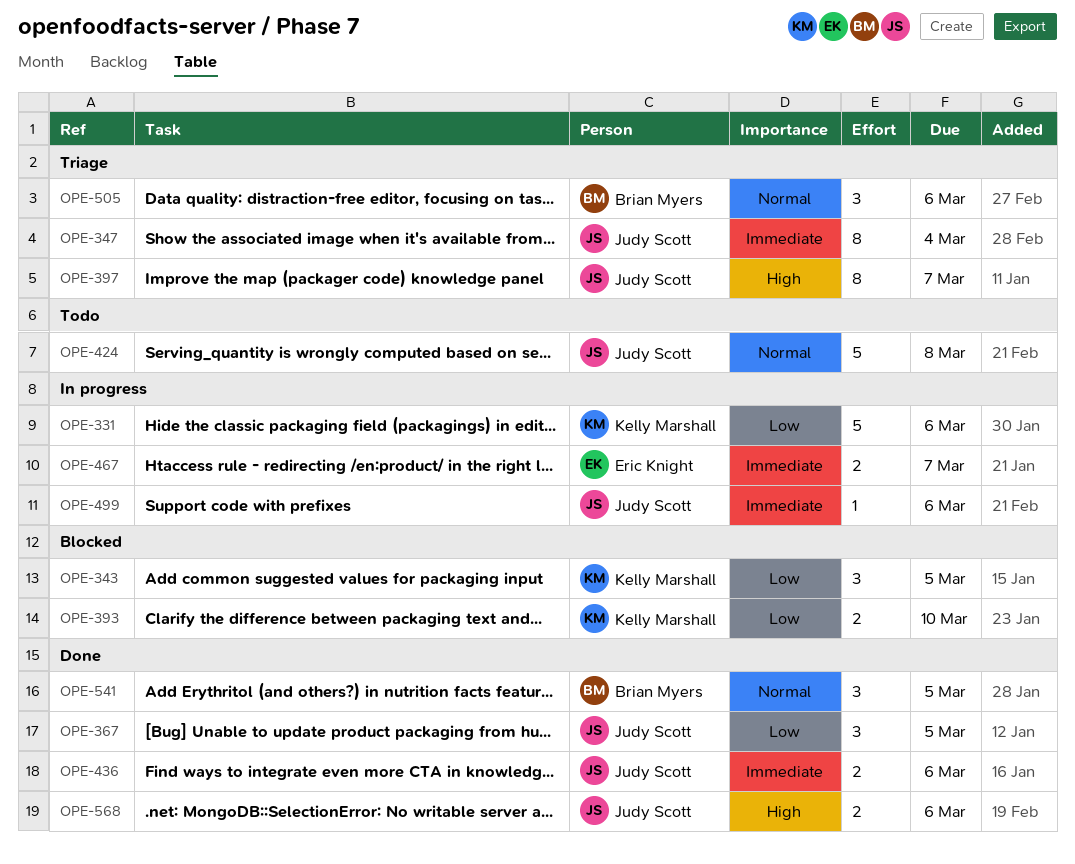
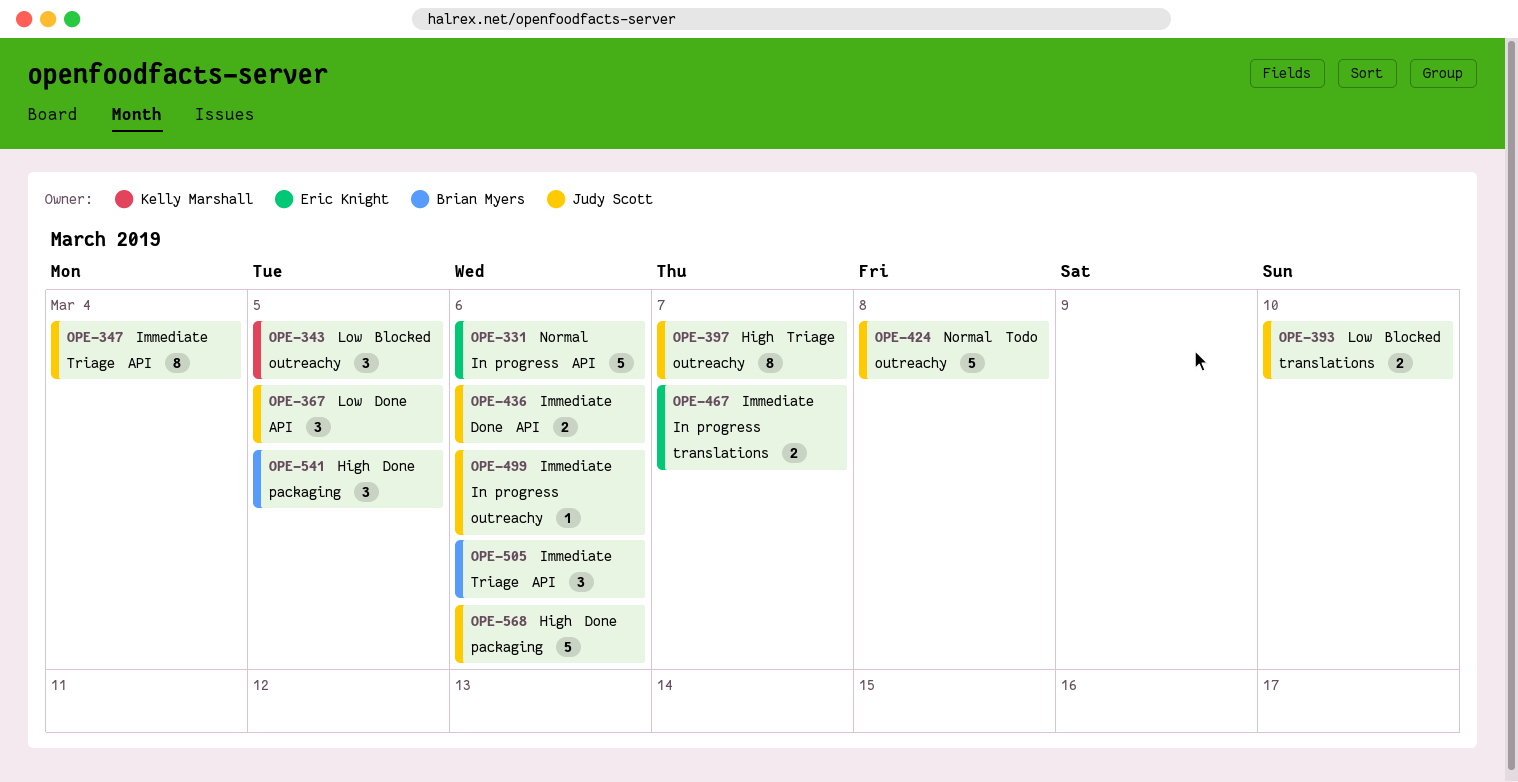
OPE-331, owner: Kelly Marshall -> Eric Knight
OPE-331, priority: Low -> Normal
OPE-393, owner: Kelly Marshall -> Judy Scott
OPE-505, priority: Normal -> Immediate
OPE-541, priority: Normal -> High
OPE-568, estimate: 2 -> 5

